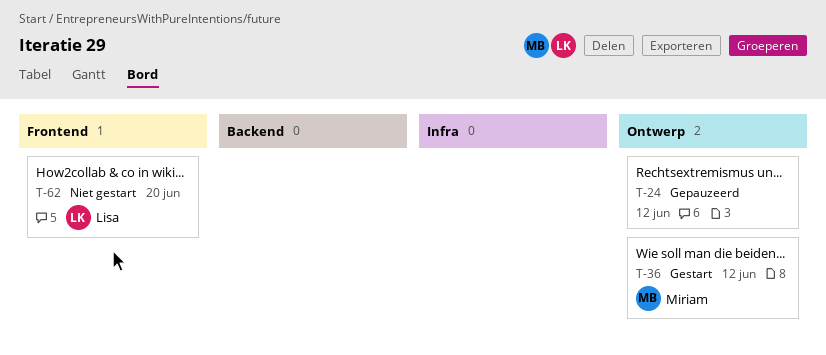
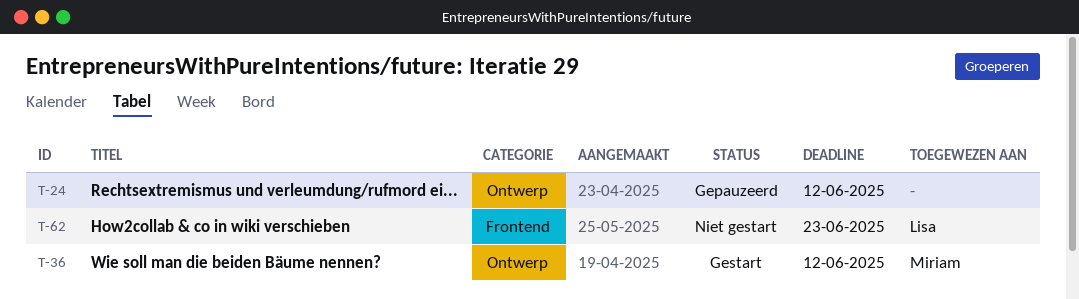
T-62, due: Jun 20 -> Jun 23

